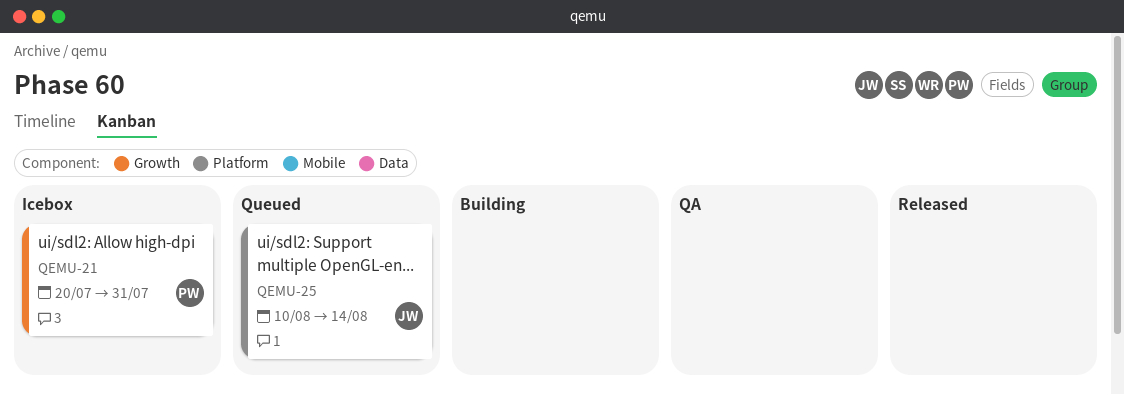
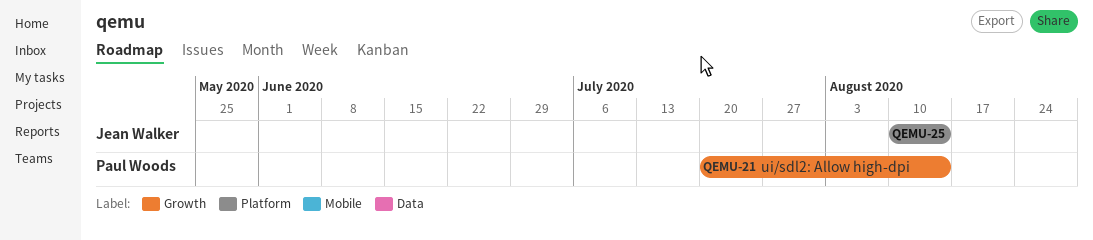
QEMU-21, due: Jul 31 -> Aug 14

